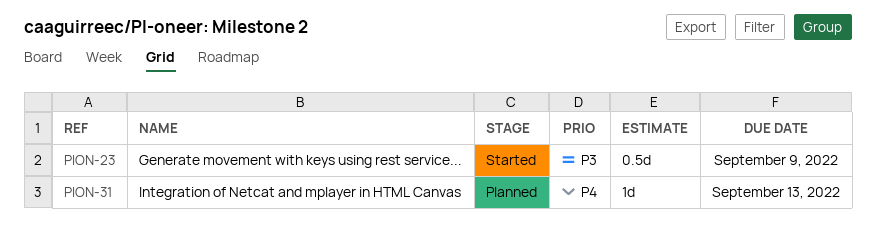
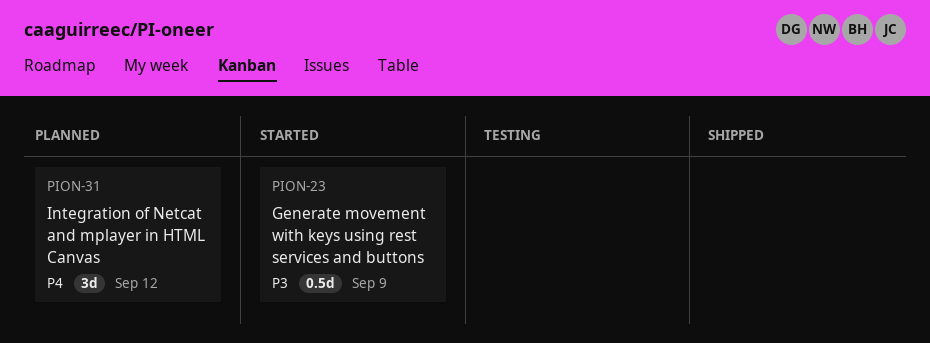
PION-31, estimate: 1d -> 3d
PION-31, due: Sep 13 -> Sep 12

